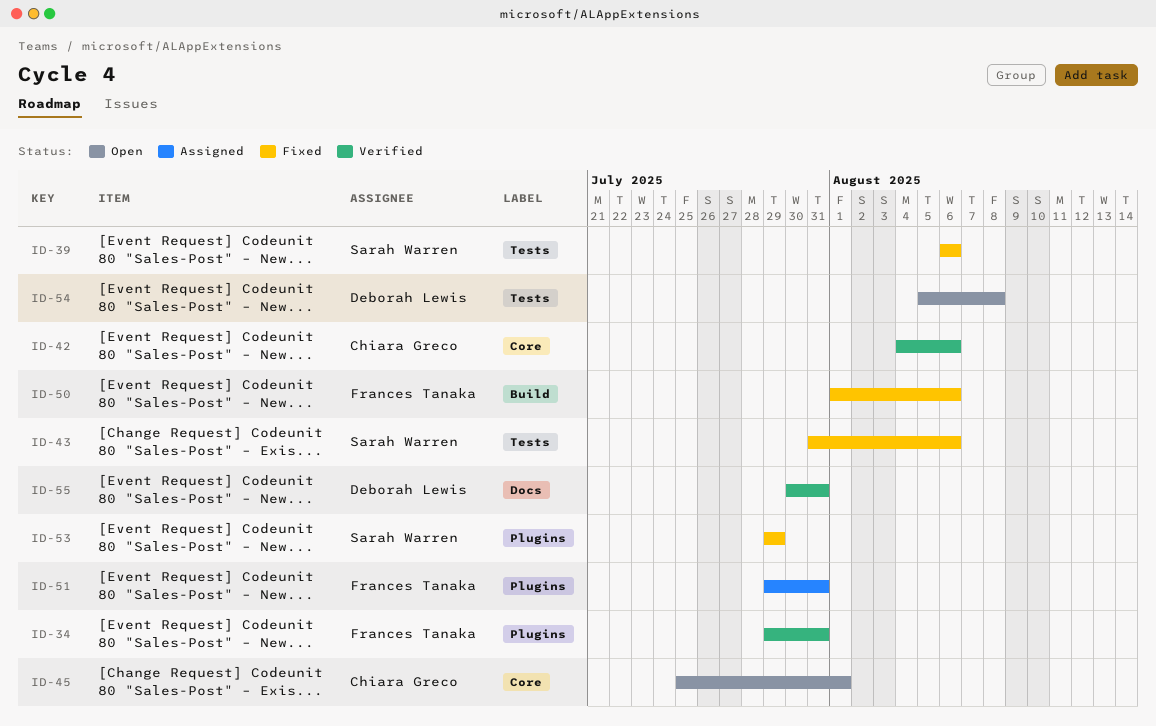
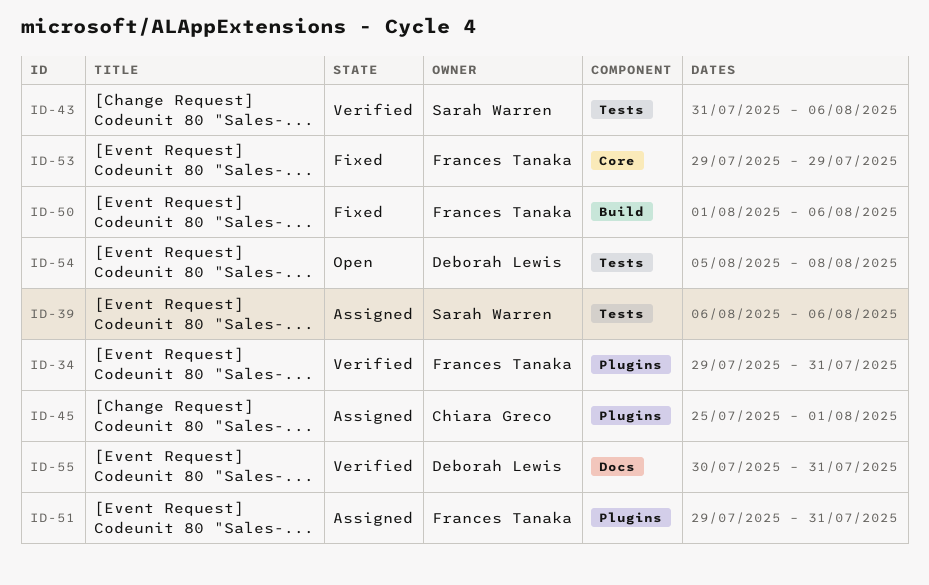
ID-39, status: Fixed -> Assigned
ID-42: present -> none
ID-43, status: Fixed -> Verified
ID-45, status: Open -> Assigned
ID-45, label: Core -> Plugins
ID-53, owner: Sarah Warren -> Frances Tanaka
ID-53, label: Plugins -> Core

